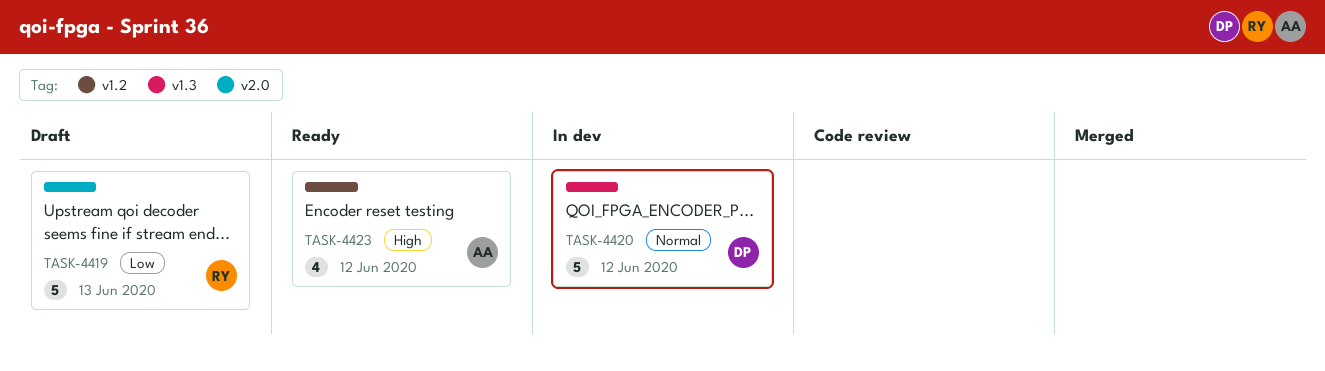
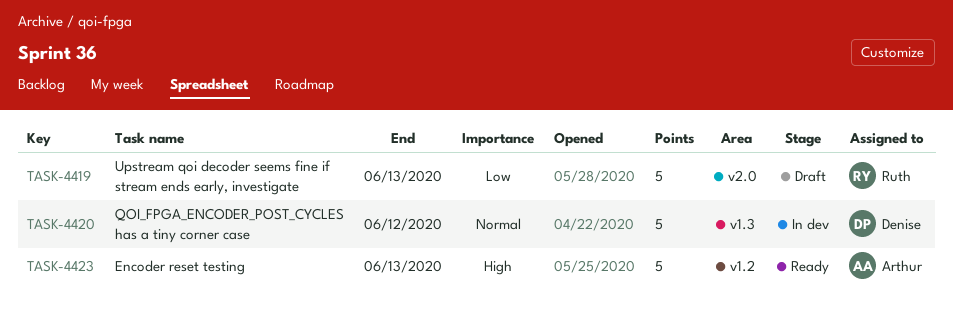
TASK-4423, estimate: 4 -> 5
TASK-4423, due: Jun 12 -> Jun 13

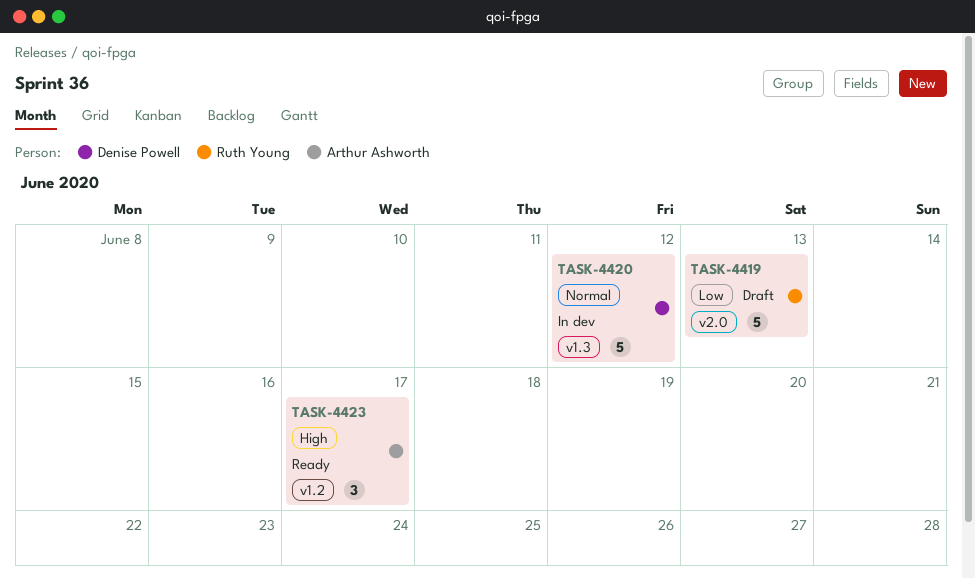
TASK-4423, estimate: 5 -> 3
TASK-4423, due: Jun 13 -> Jun 17

